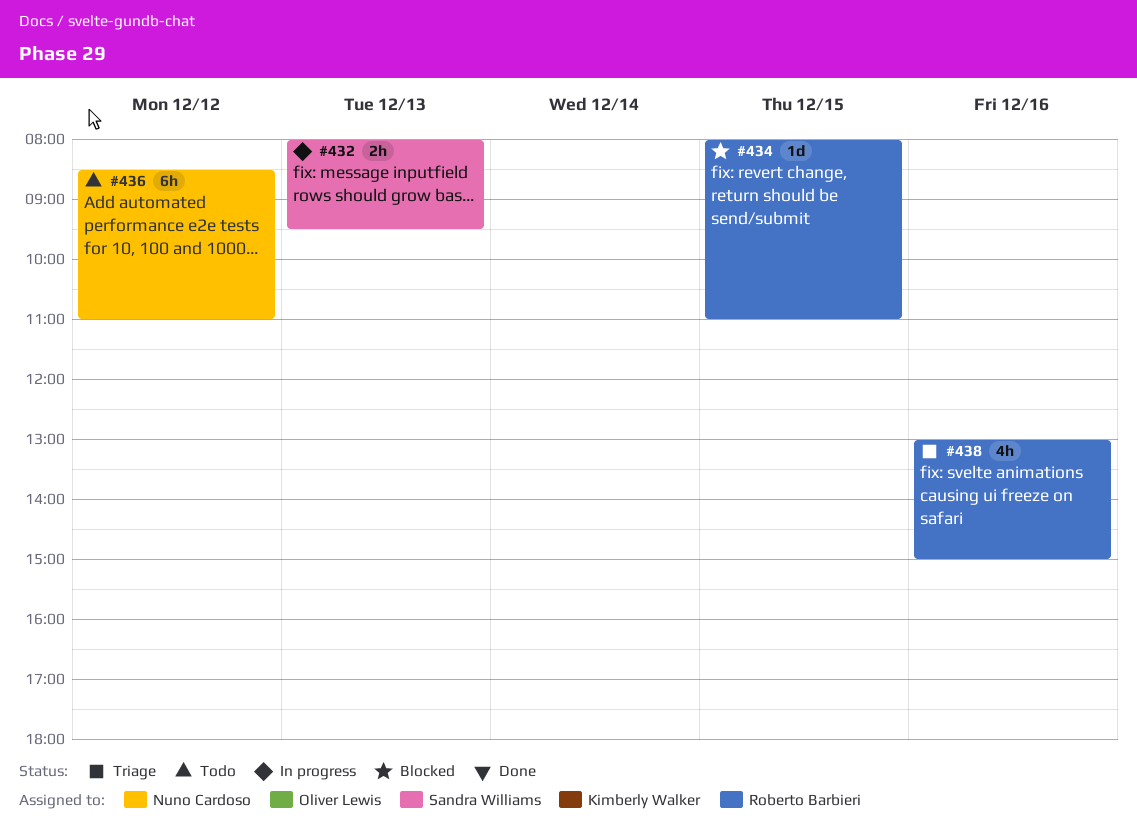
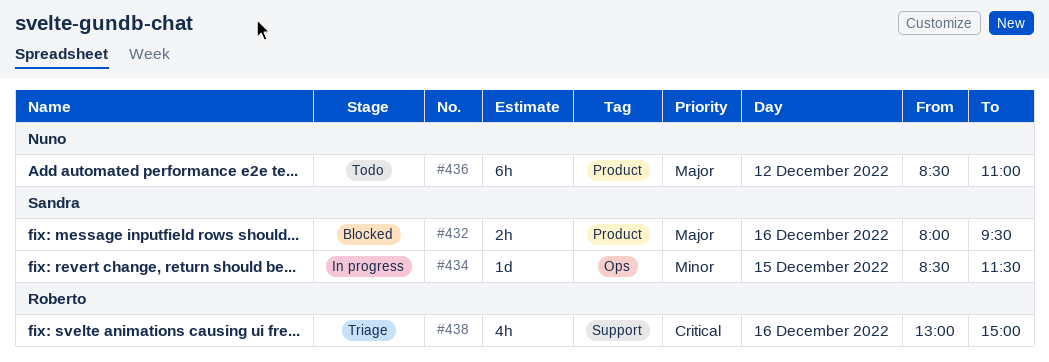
#432, status: In progress -> Blocked
#432, day: Dec 13 -> Dec 16
#434, status: Blocked -> In progress
#434, owner: Roberto Barbieri -> Sandra Williams
#434, begins: 08:00 -> 08:30
#434, ends: 11:00 -> 11:30

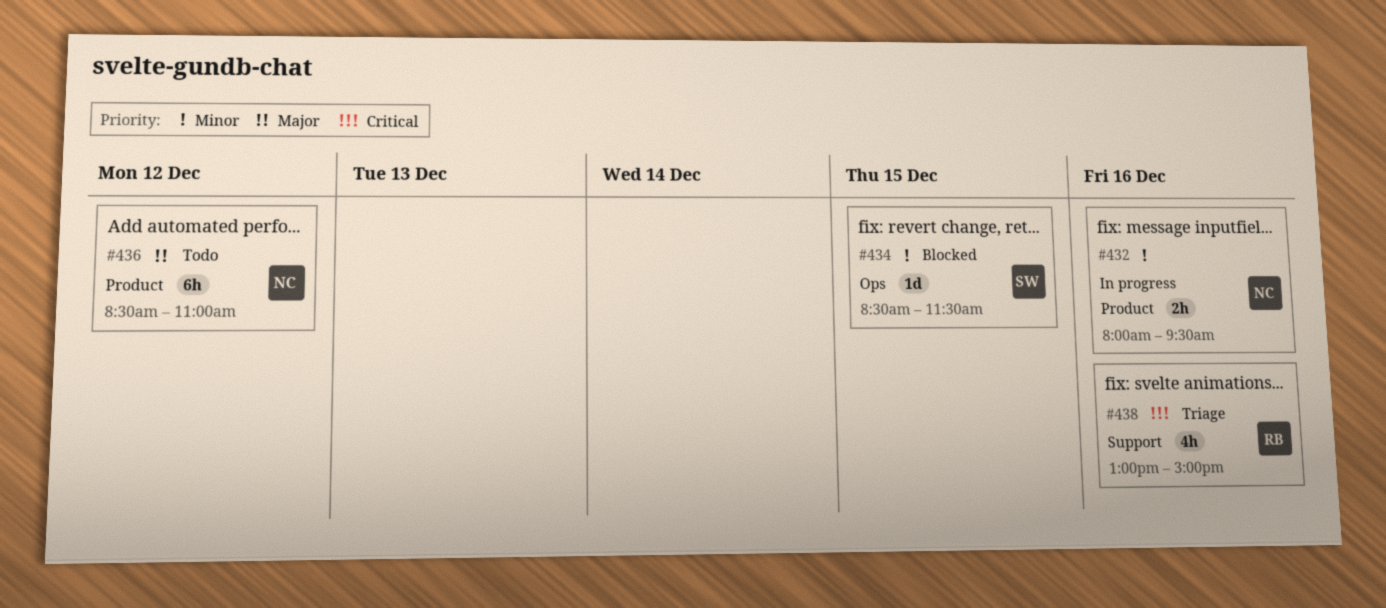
#432, status: Blocked -> In progress
#432, owner: Sandra -> Nuno
#432, priority: Major -> Minor
#434, status: In progress -> Blocked

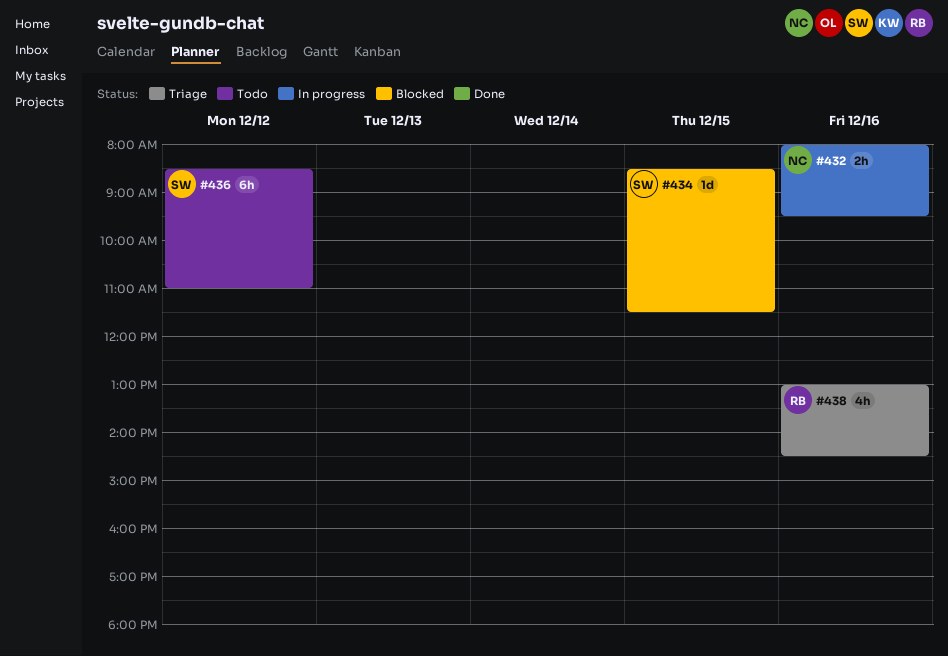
#436, owner: NC -> SW
#438, ends: 15:00 -> 14:30

